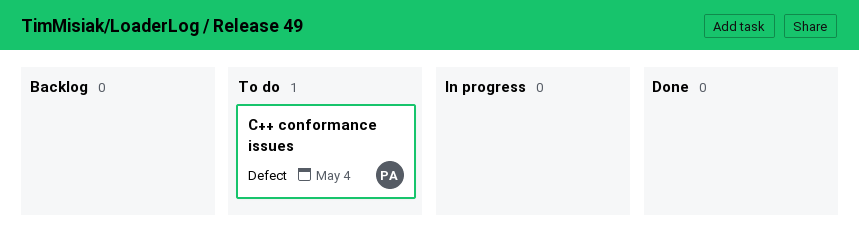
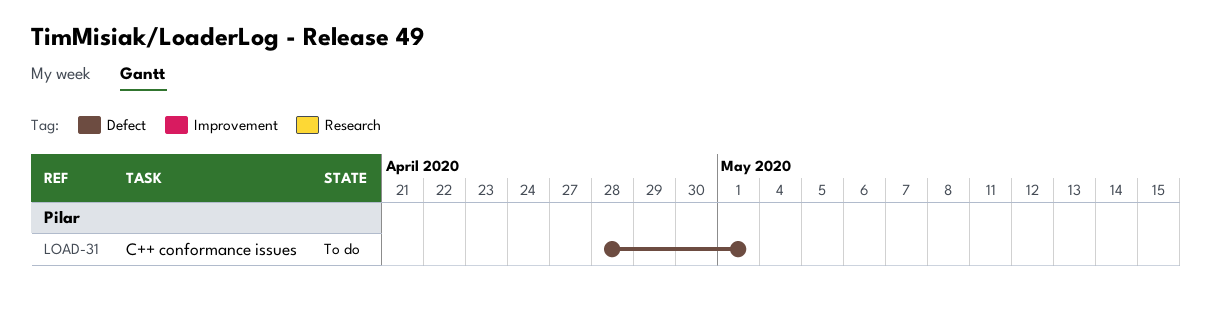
C++ conformance issues, due: May 4 -> May 1

